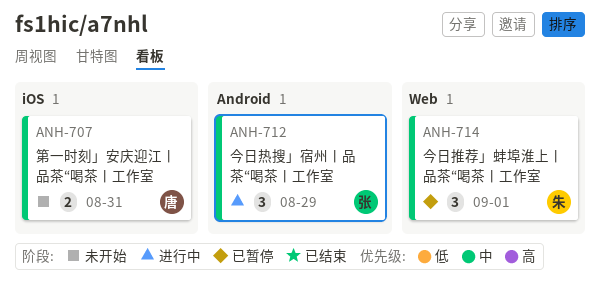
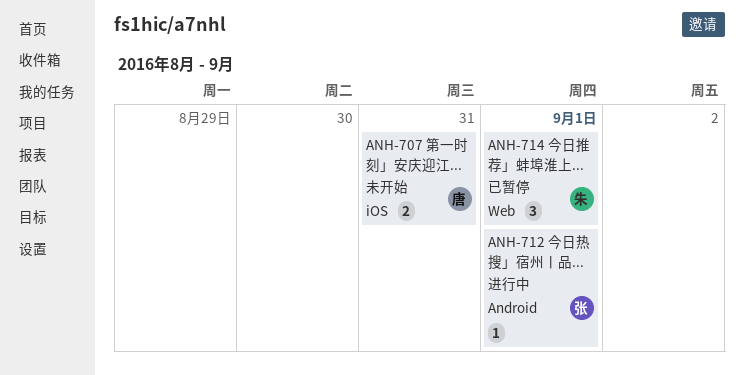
ANH-712, estimate: 3 -> 1
ANH-712, due: Aug 29 -> Sep 1

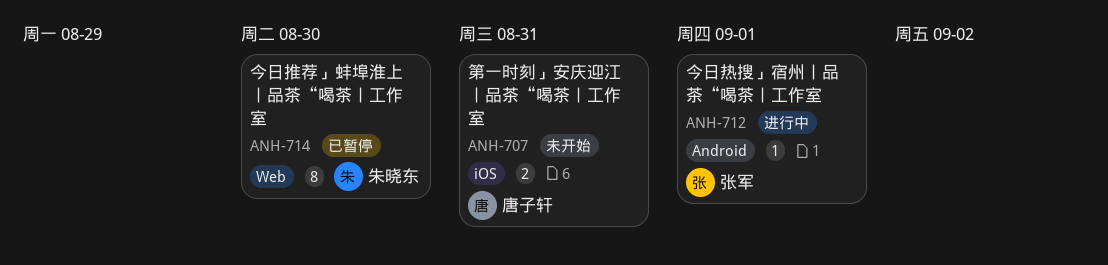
ANH-714, estimate: 3 -> 8
ANH-714, due: Sep 1 -> Aug 30

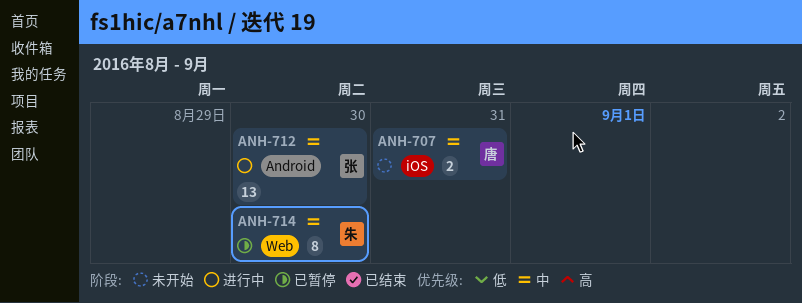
ANH-712, estimate: 1 -> 13
ANH-712, due: Sep 1 -> Aug 30

